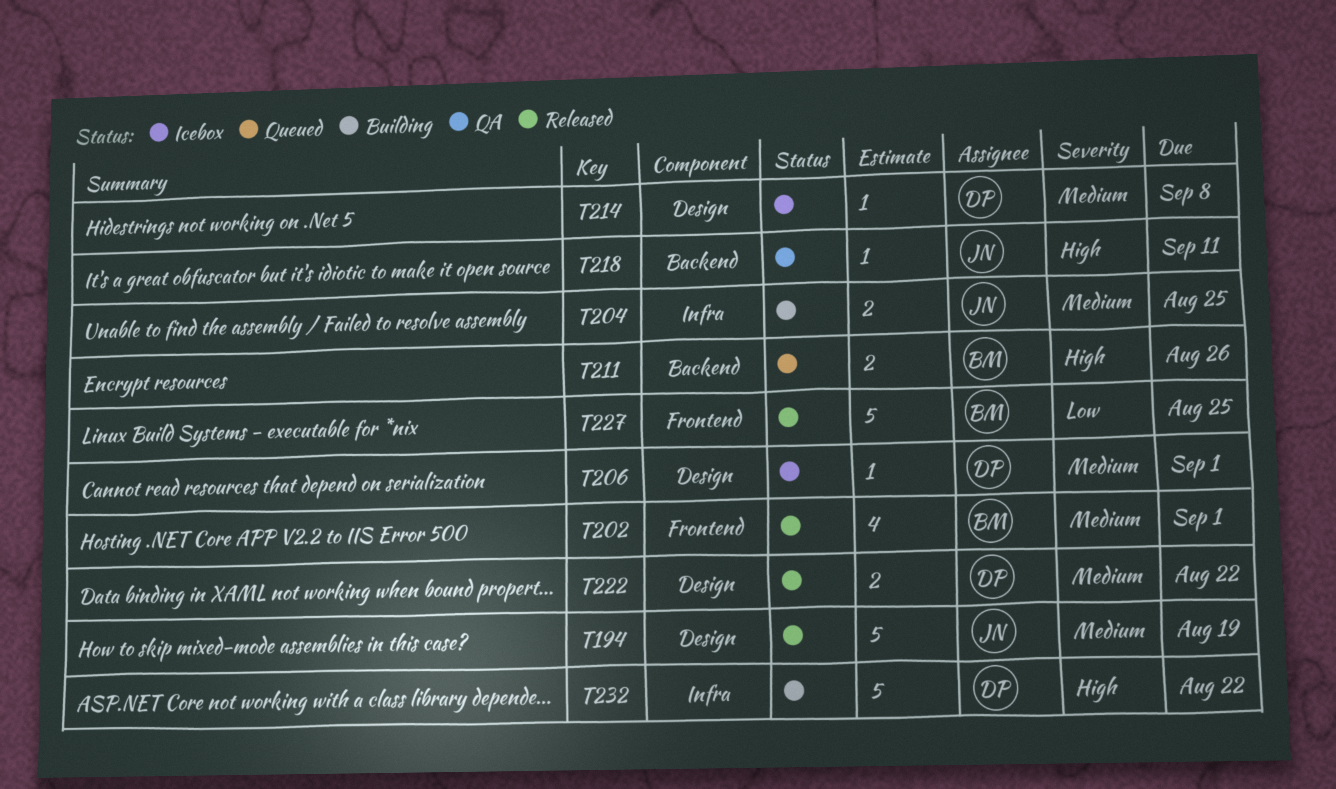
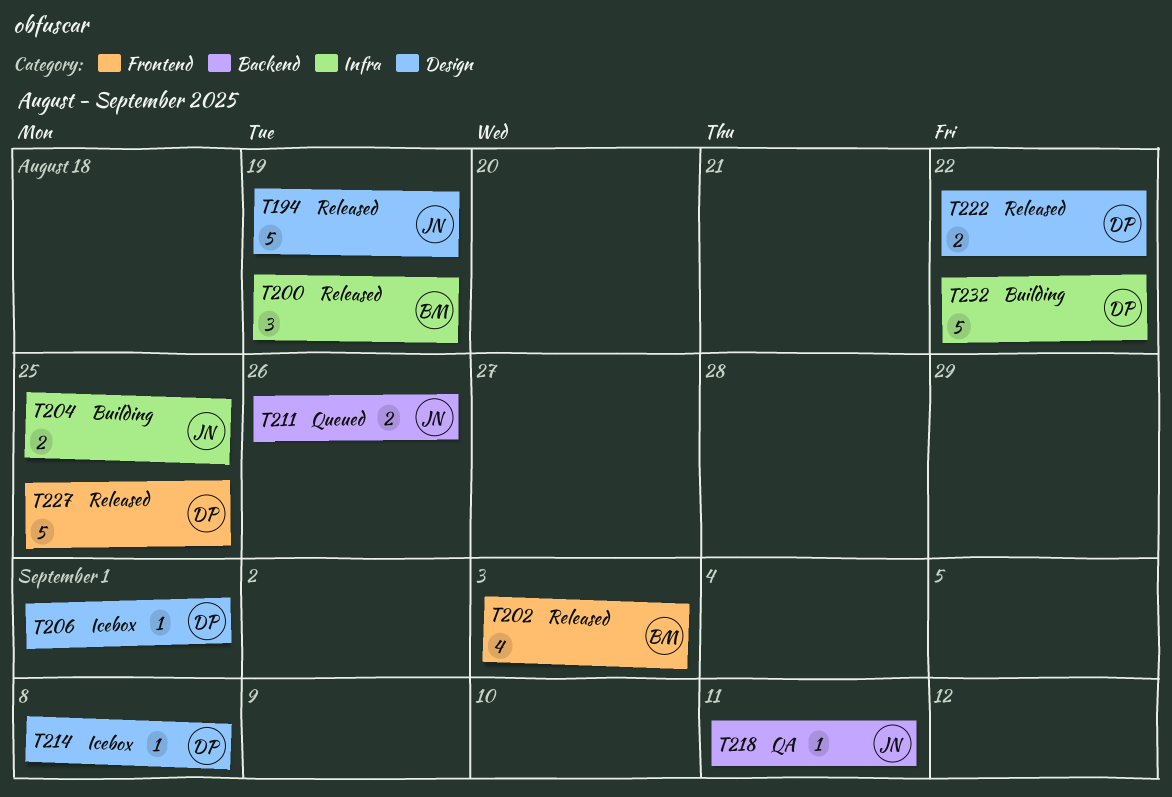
T200: none -> present
T202, due: Sep 1 -> Sep 3
T211, owner: BM -> JN
T227, owner: BM -> DP

